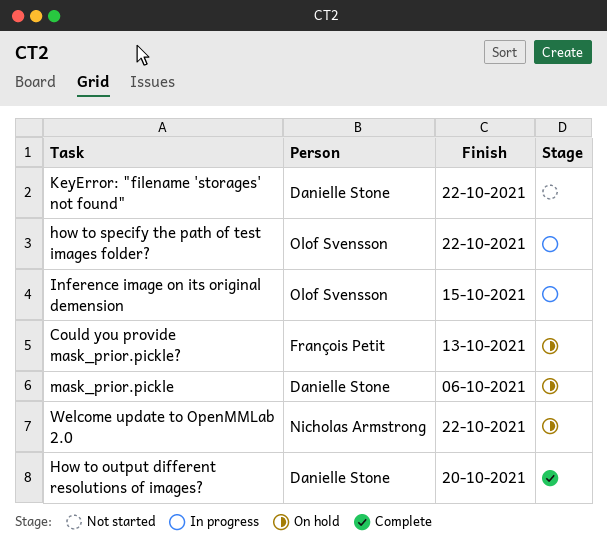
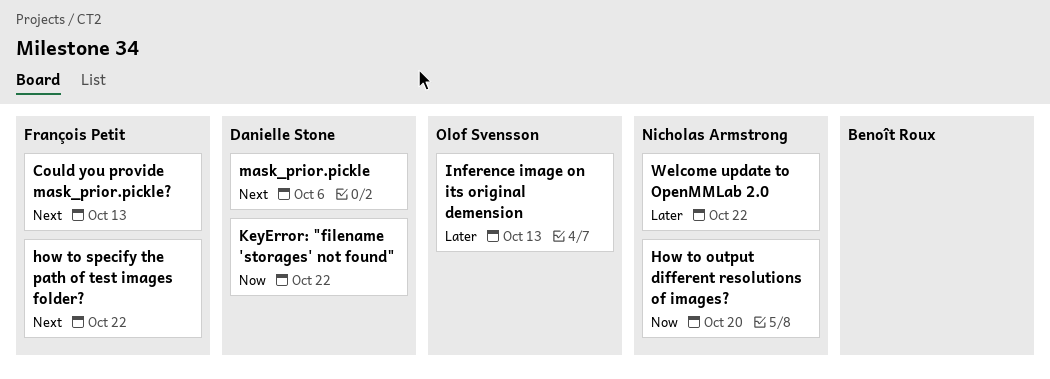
How to output different resolutions of images?, owner: Danielle Stone -> Nicholas Armstrong
how to specify the path of test images folder?, owner: Olof Svensson -> François Petit
Inference image on its original demension, due: Oct 15 -> Oct 13

